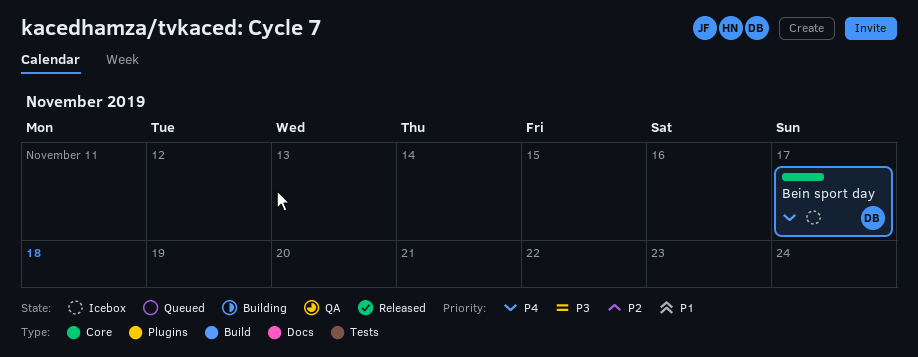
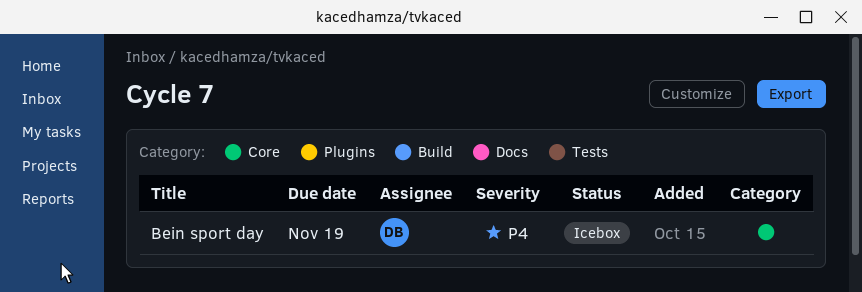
Bein sport day, due: Nov 17 -> Nov 19

